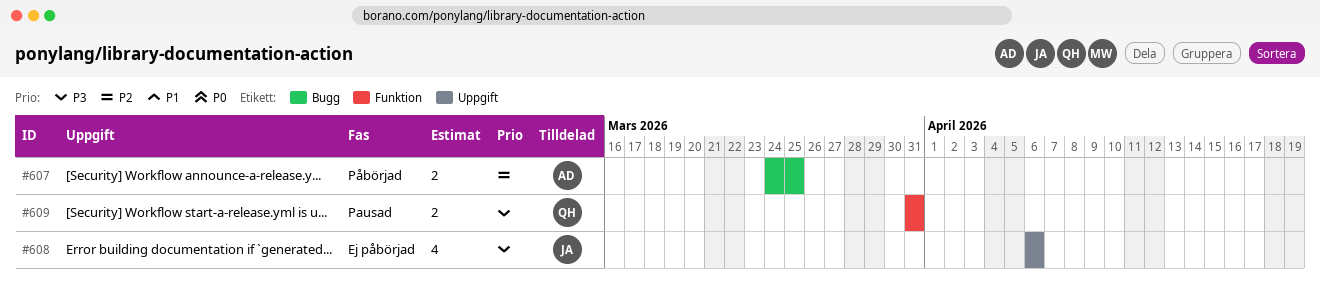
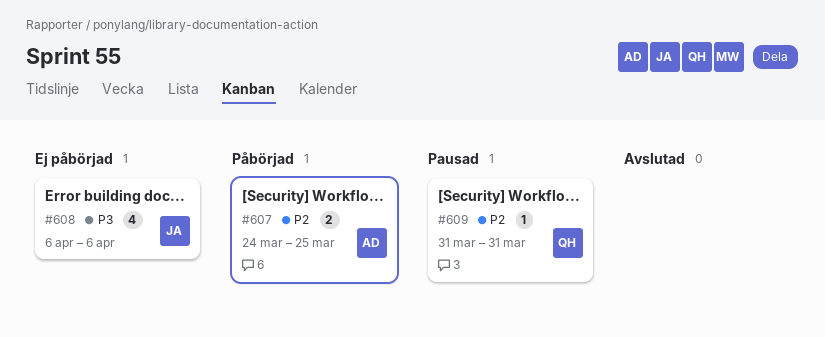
#609, priority: P3 -> P2
#609, estimate: 2 -> 1

